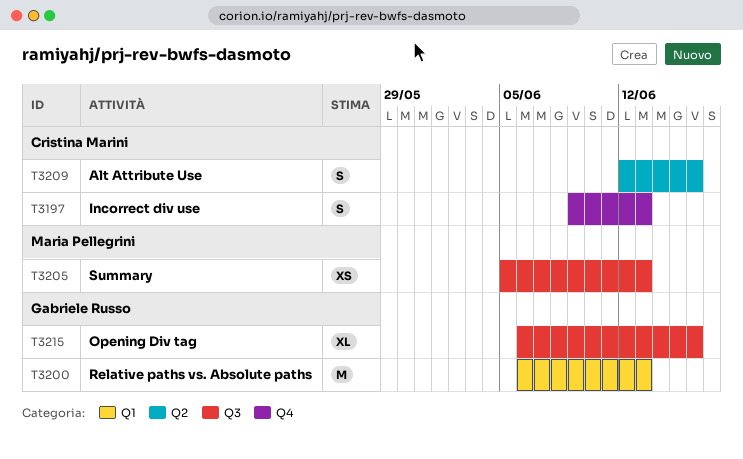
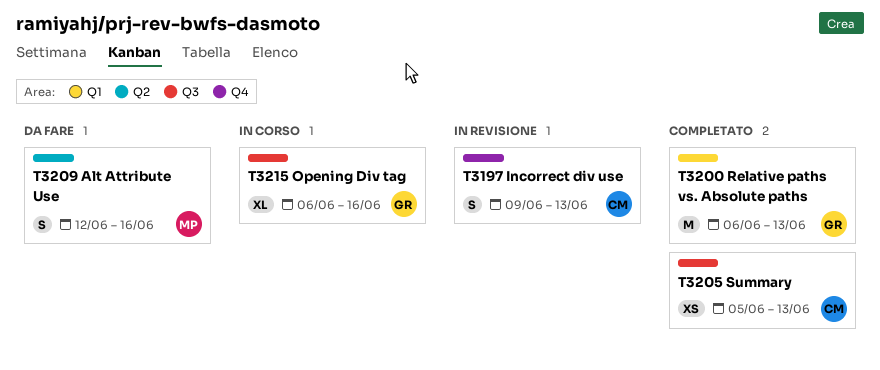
T3205, owner: Maria Pellegrini -> Cristina Marini
T3209, owner: Cristina Marini -> Maria Pellegrini

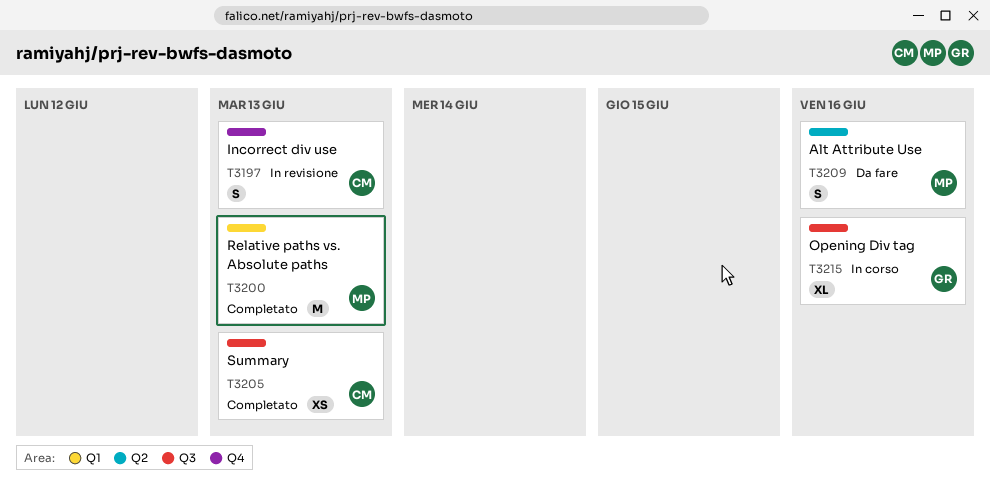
T3200, owner: GR -> MP

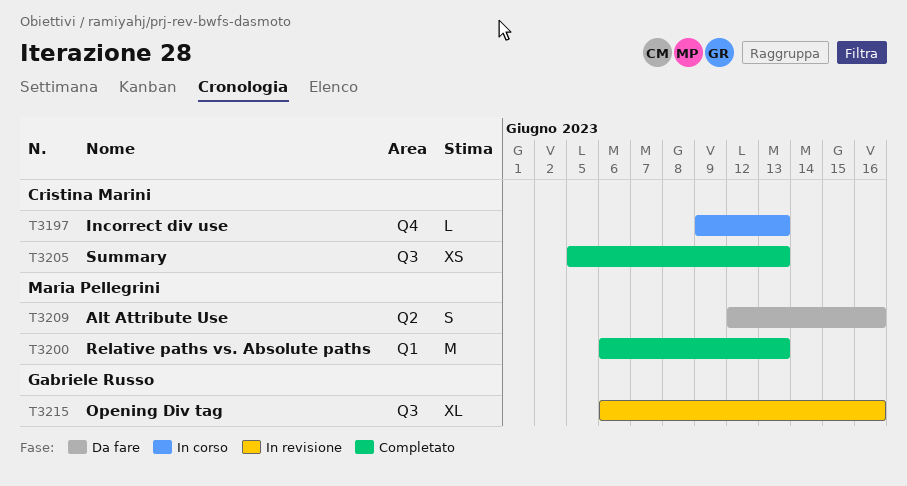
T3197, status: In revisione -> In corso
T3197, estimate: S -> L
T3215, status: In corso -> In revisione

